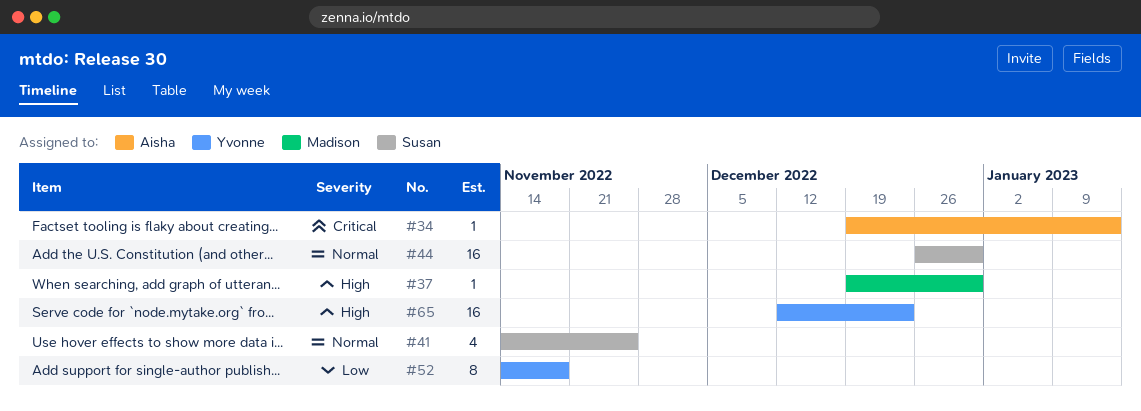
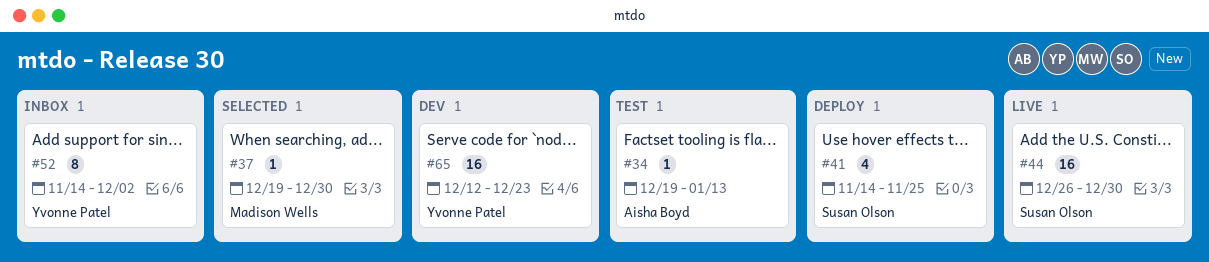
#52, due: Nov 18 -> Dec 2

